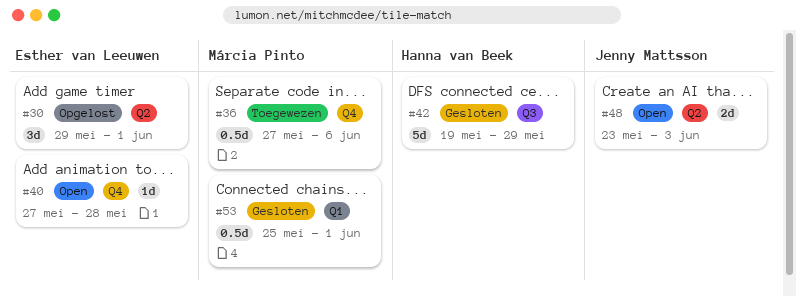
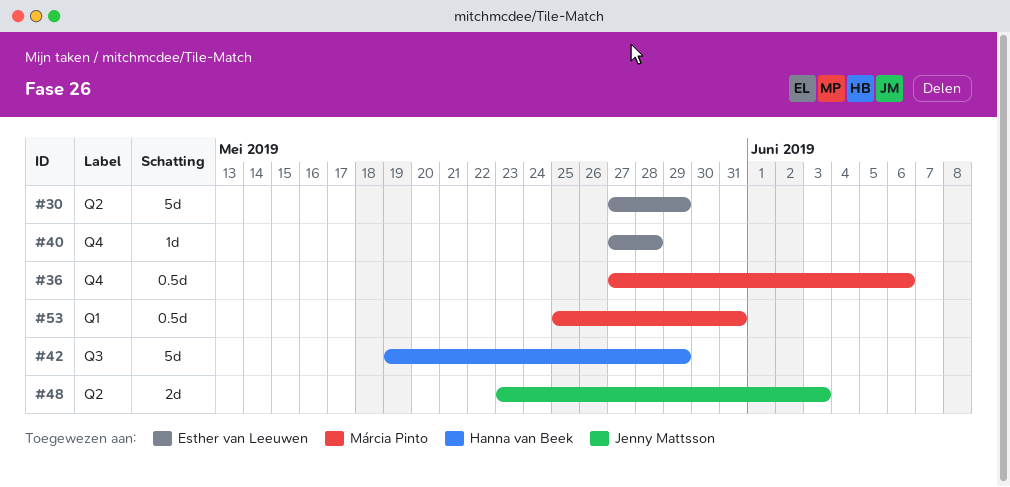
#30, estimate: 3d -> 5d
#30, start: May 29 -> May 27
#30, due: Jun 1 -> May 29
#53, due: Jun 1 -> May 31

